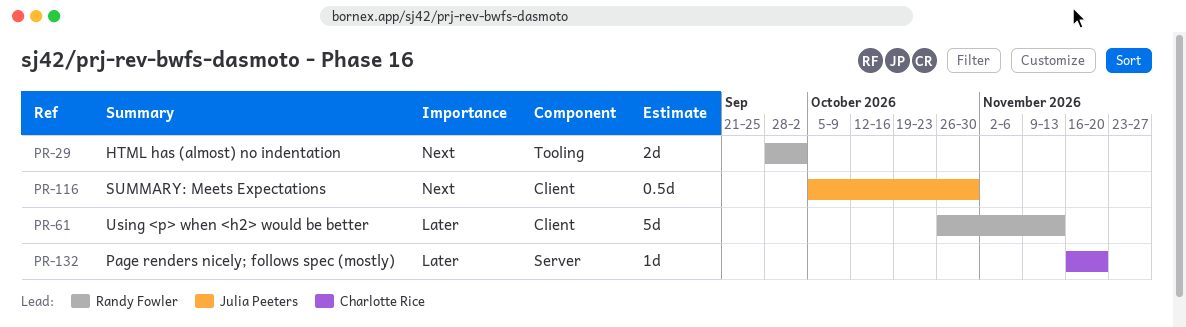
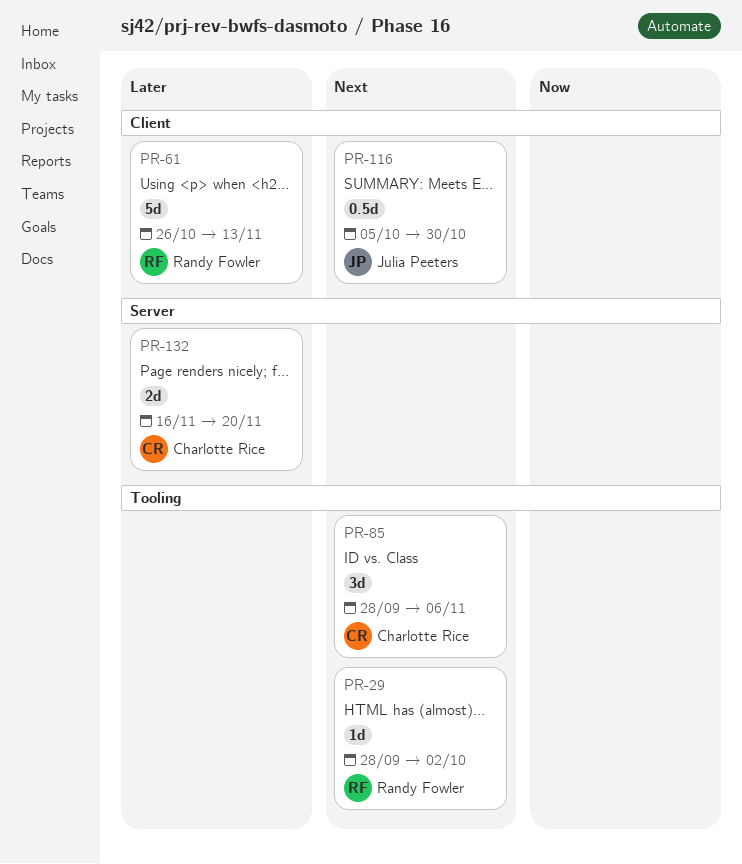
PR-29, estimate: 2d -> 1d
PR-85: none -> present
PR-132, estimate: 1d -> 2d

